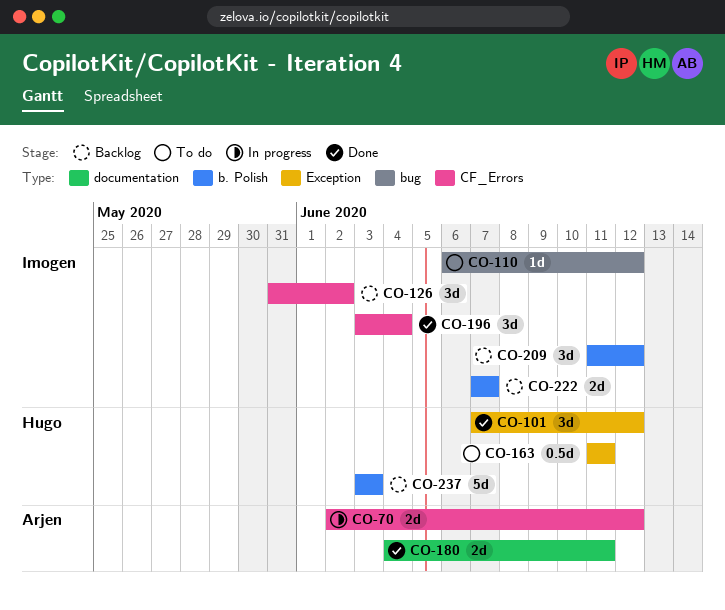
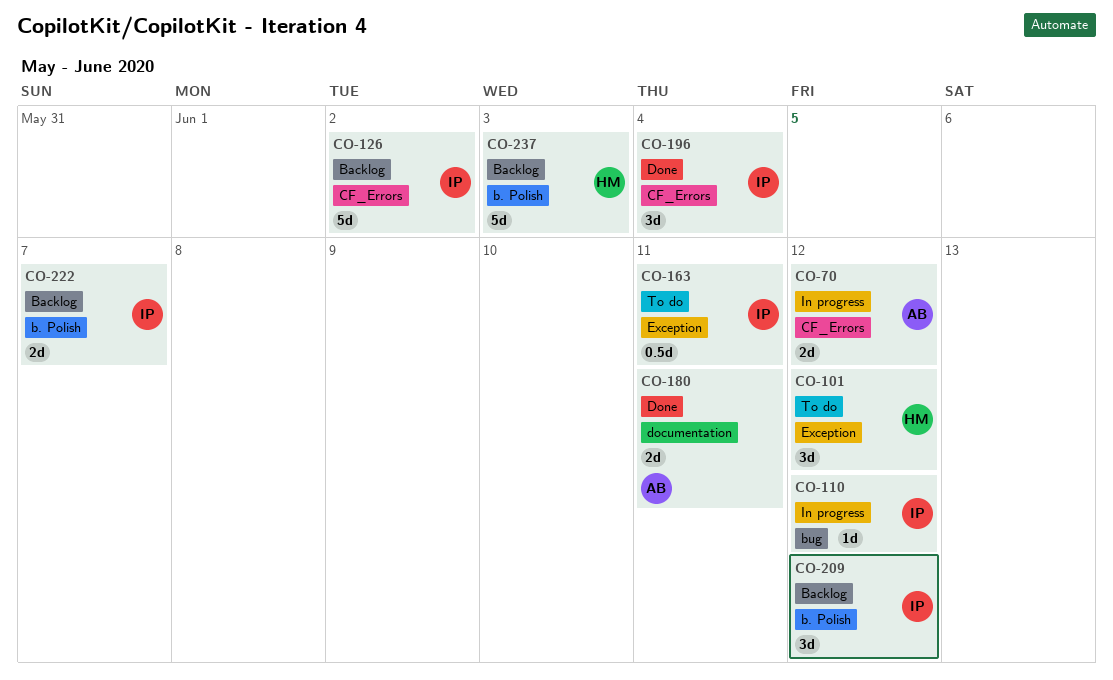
CO-101, status: Done -> To do
CO-110, status: To do -> In progress
CO-126, estimate: 3d -> 5d
CO-163, owner: Hugo -> Imogen

